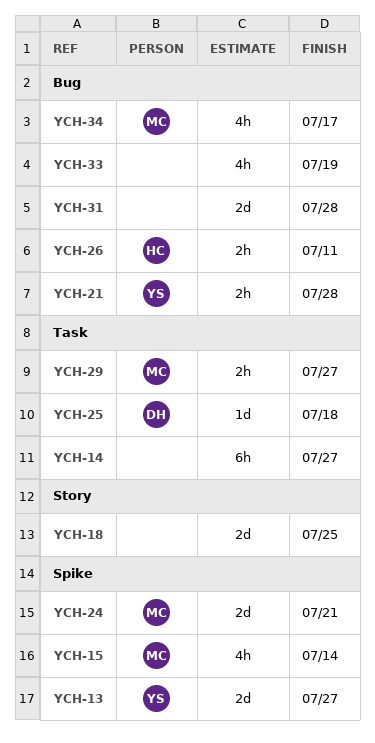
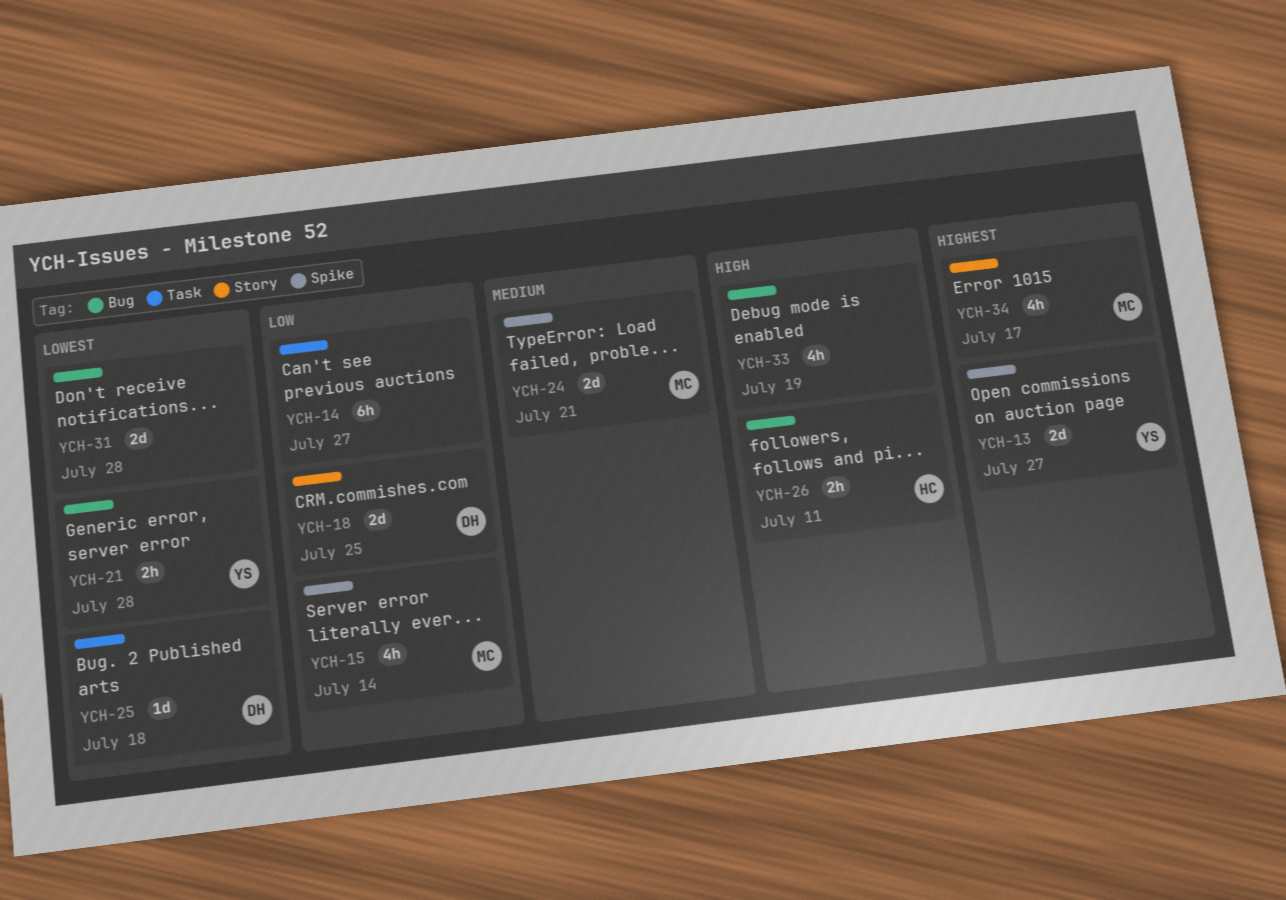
YCH-18, owner: none -> DH
YCH-29: present -> none
YCH-34, label: Bug -> Story

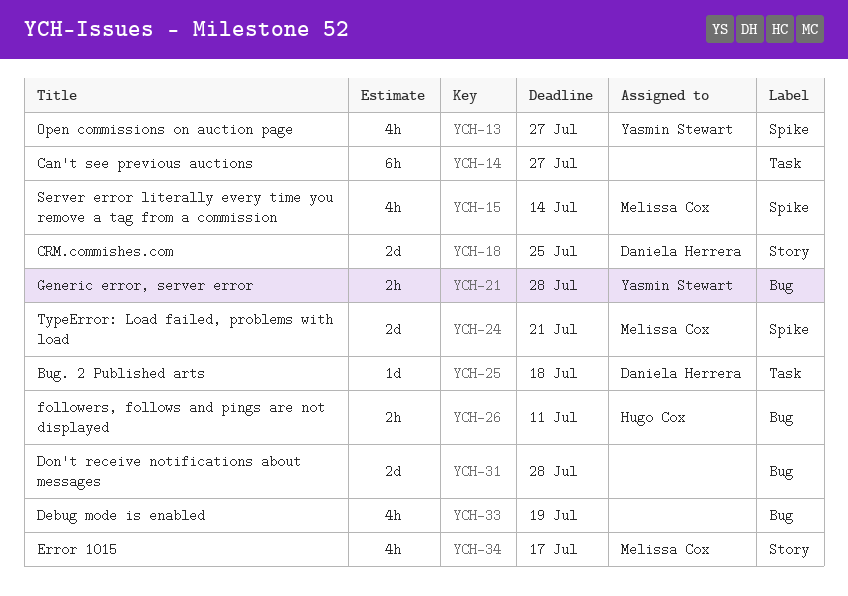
YCH-13, estimate: 2d -> 4h

